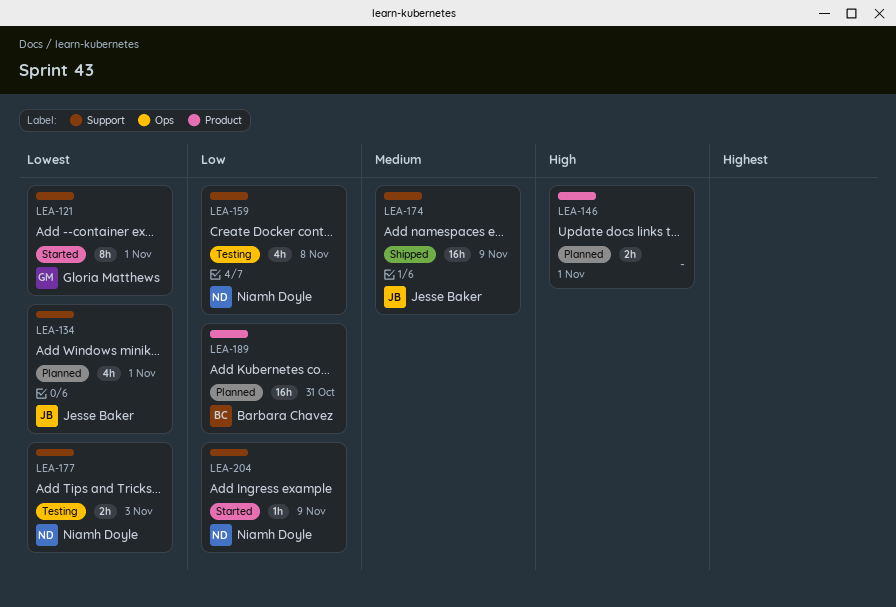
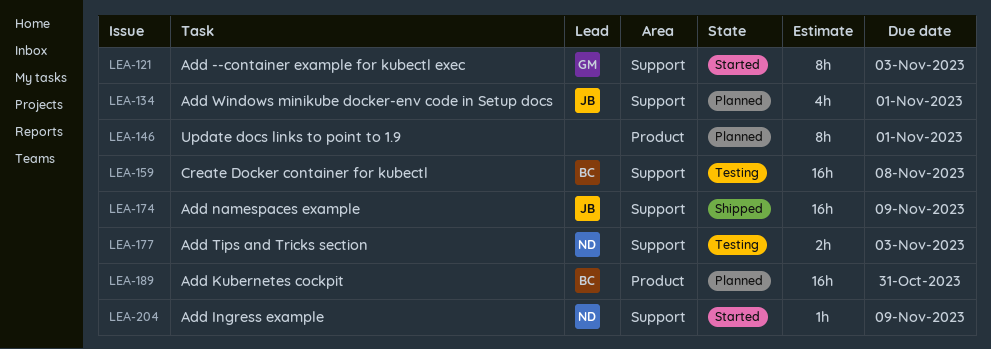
LEA-121, due: Nov 1 -> Nov 3
LEA-146, estimate: 2h -> 8h
LEA-159, owner: Niamh Doyle -> Barbara Chavez
LEA-159, estimate: 4h -> 16h

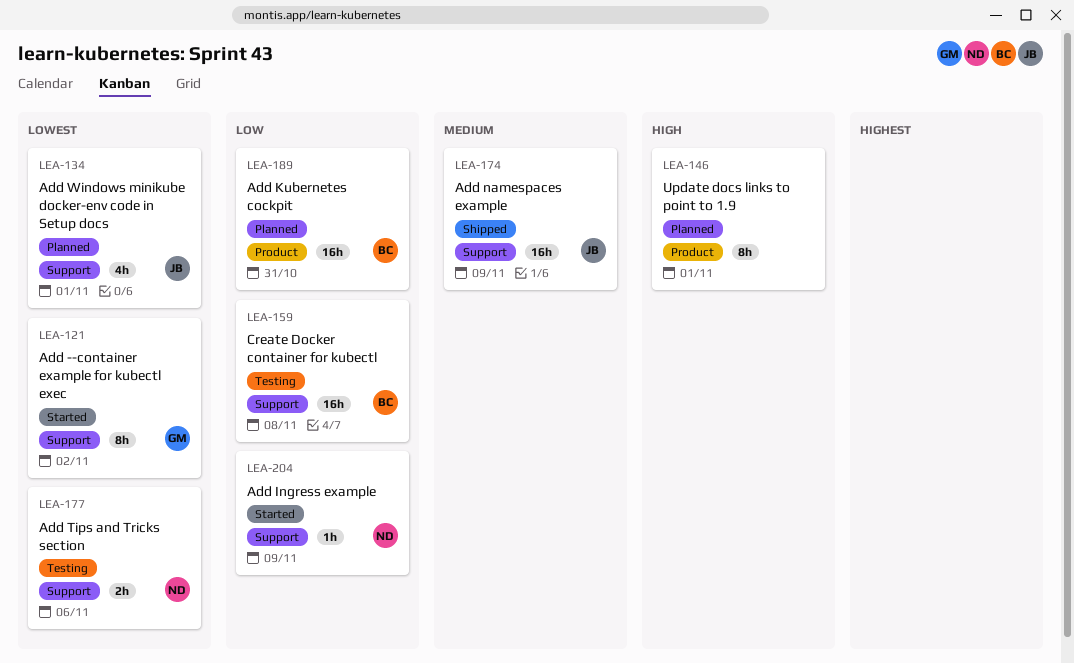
LEA-121, due: Nov 3 -> Nov 2
LEA-177, due: Nov 3 -> Nov 6

